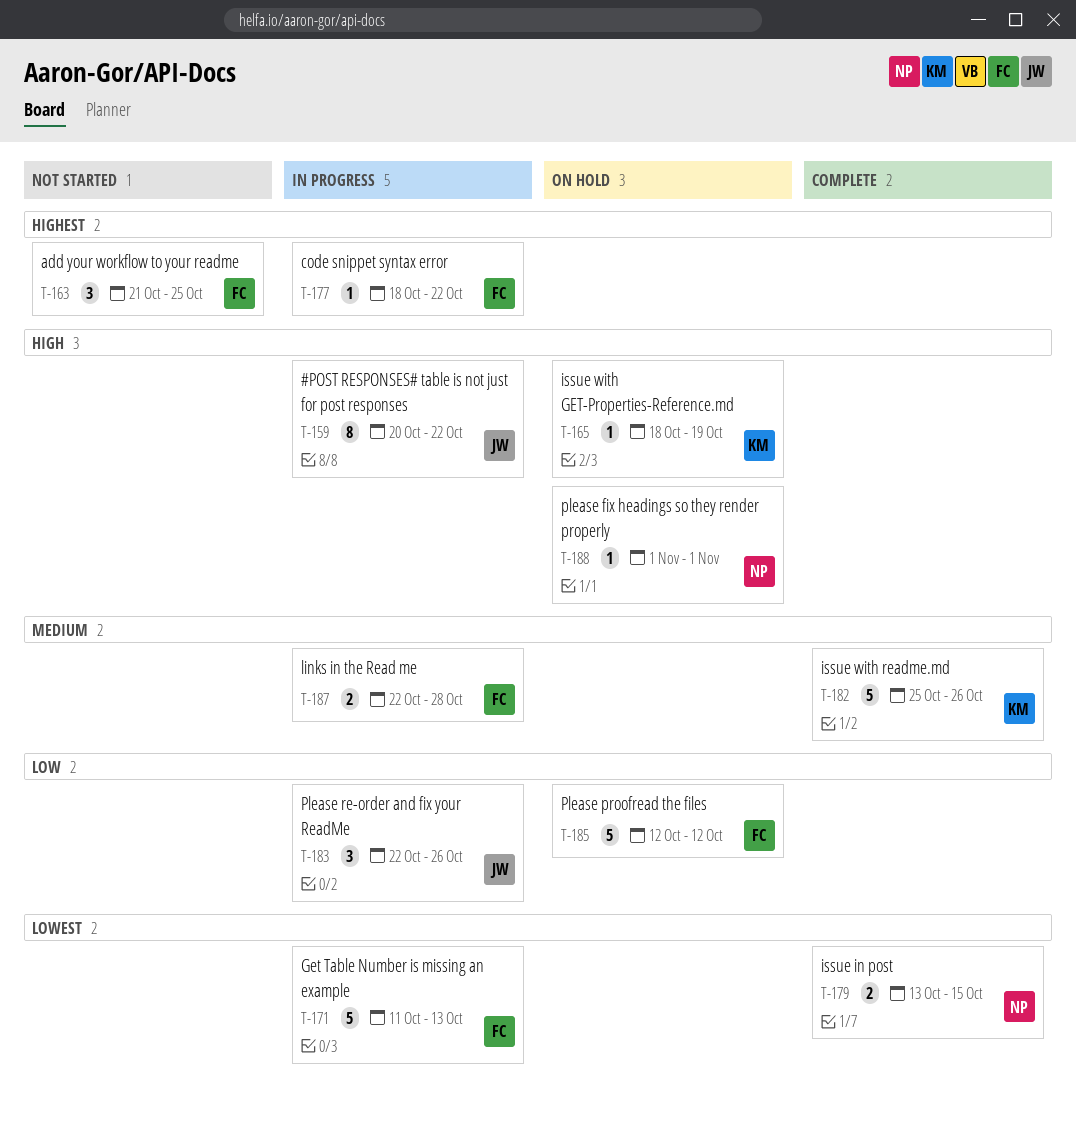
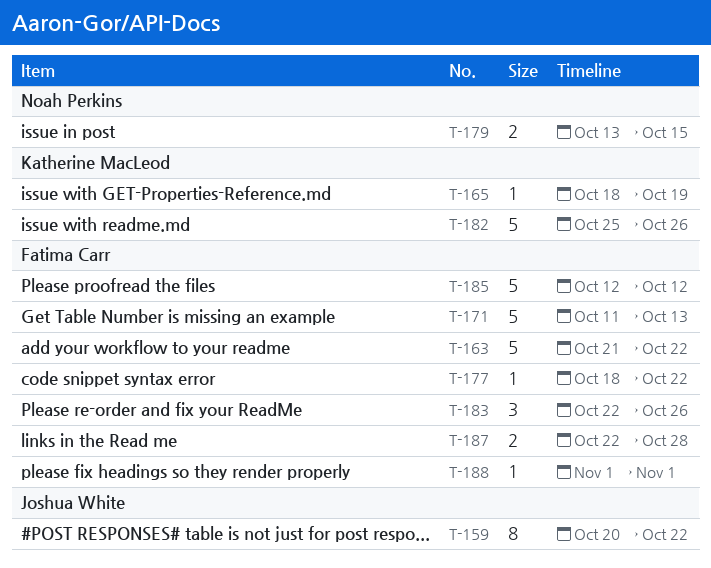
T-163, estimate: 3 -> 5
T-163, due: Oct 25 -> Oct 22
T-183, owner: Joshua White -> Fatima Carr
T-188, owner: Noah Perkins -> Fatima Carr

